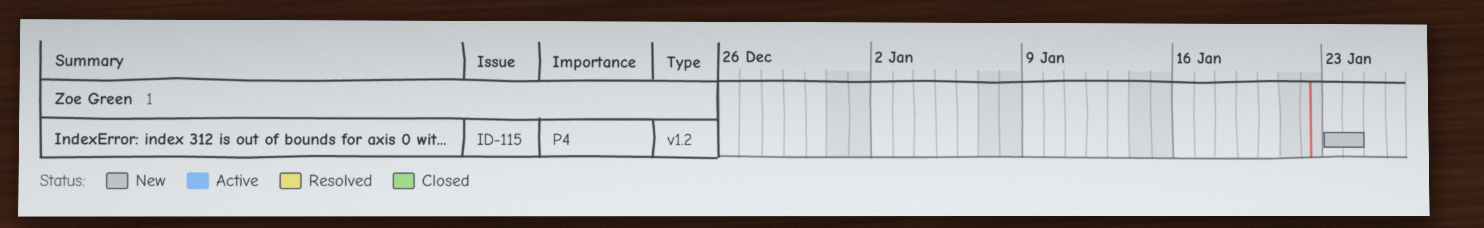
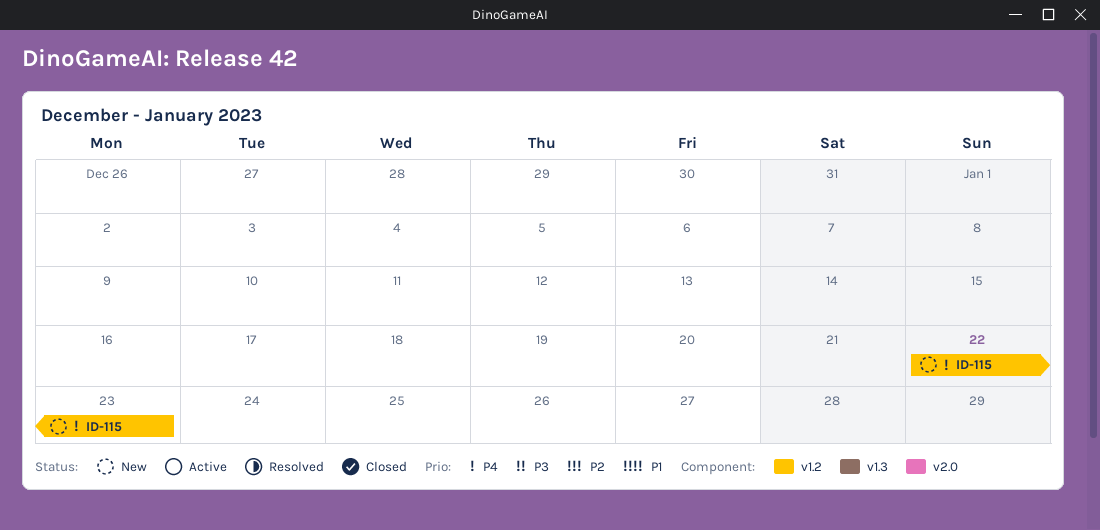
ID-115, start: Jan 23 -> Jan 22
ID-115, due: Jan 24 -> Jan 23

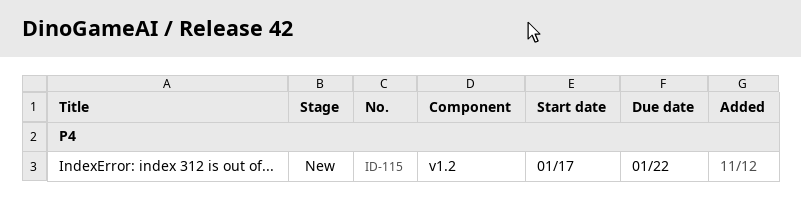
ID-115, start: Jan 22 -> Jan 17
ID-115, due: Jan 23 -> Jan 22

